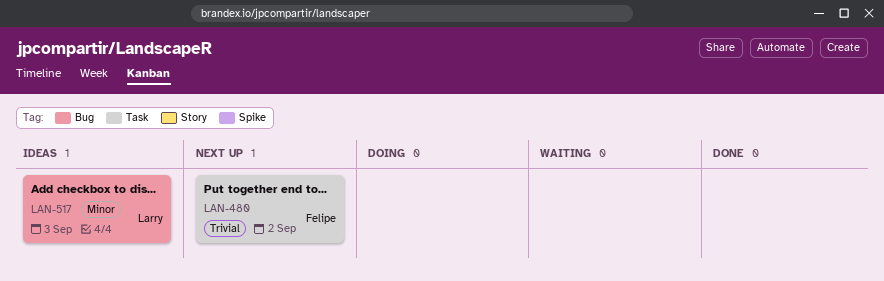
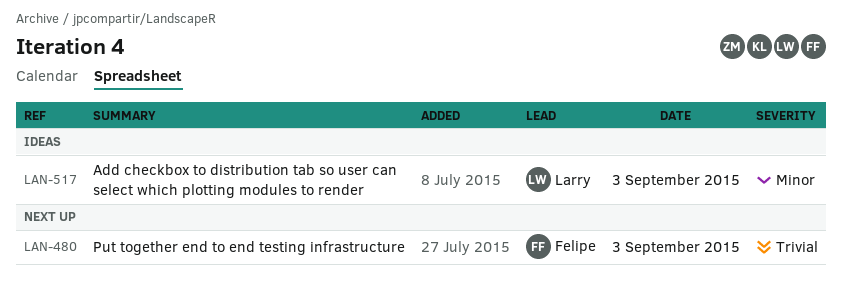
LAN-480, day: Sep 2 -> Sep 3

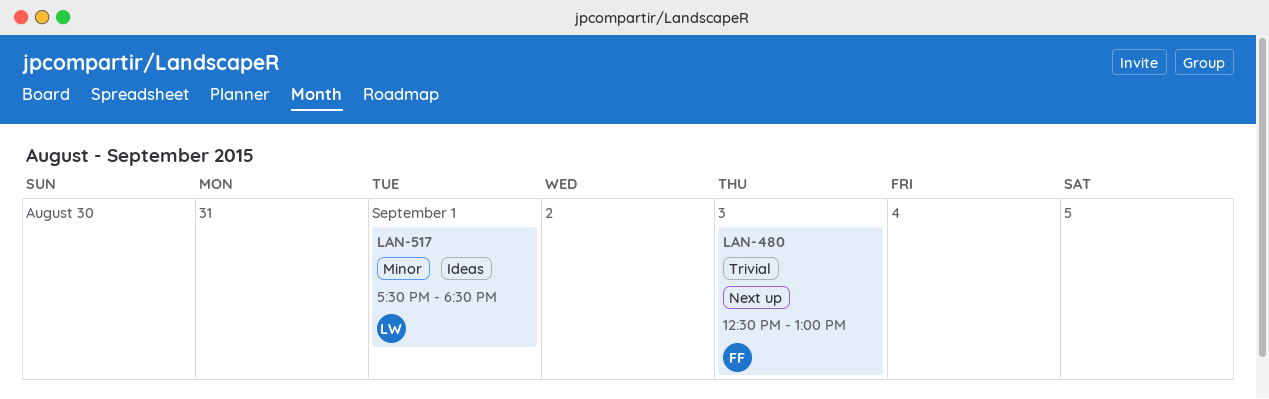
LAN-517, day: Sep 3 -> Sep 1

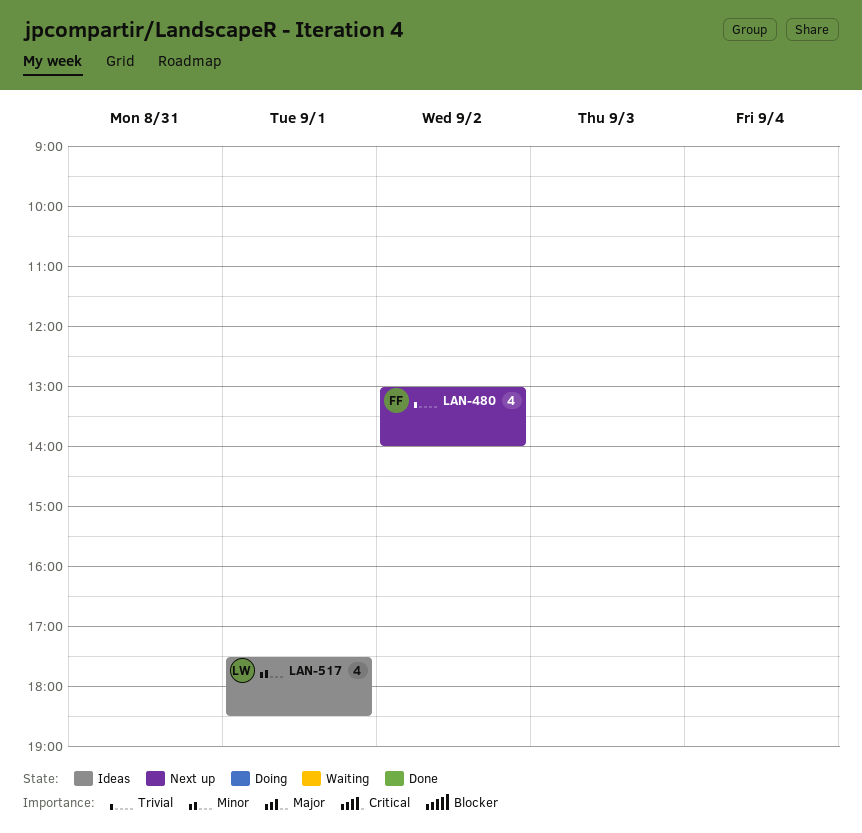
LAN-480, day: Sep 3 -> Sep 2
LAN-480, begins: 12:30 -> 13:00
LAN-480, ends: 13:00 -> 14:00

